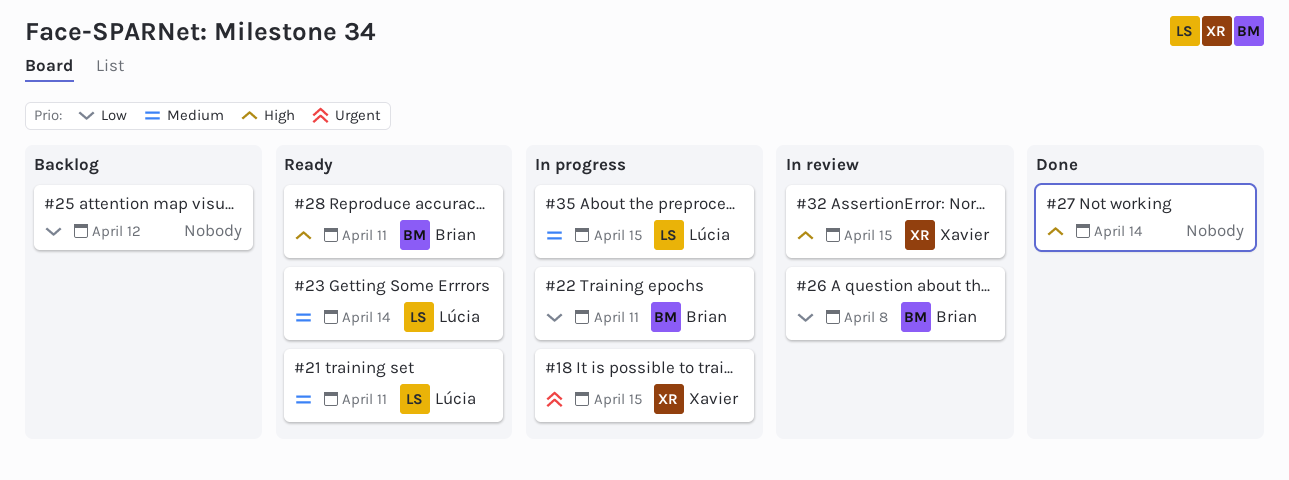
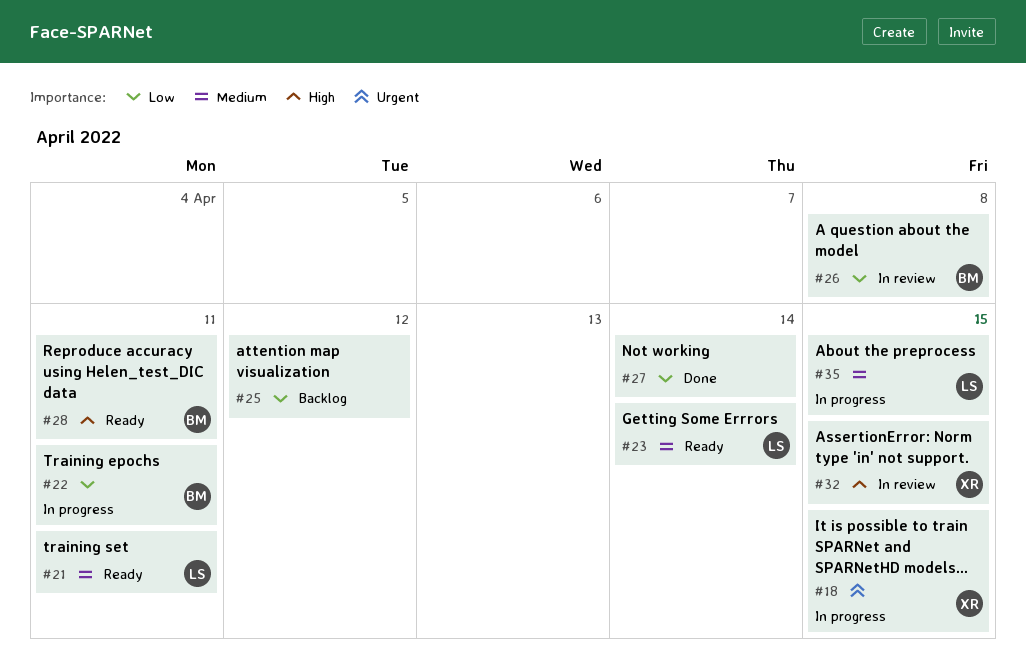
#27, priority: High -> Low

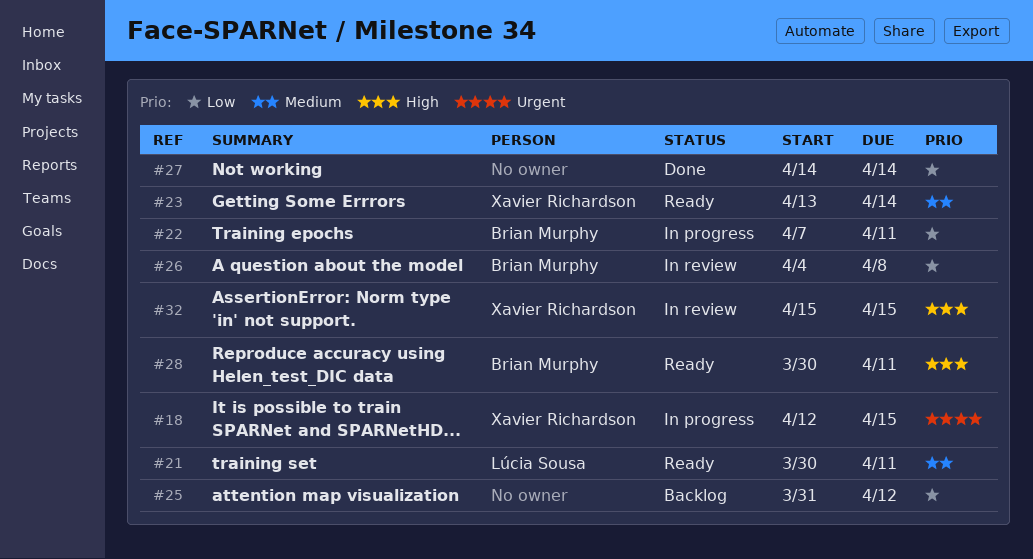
#23, owner: Lúcia Sousa -> Xavier Richardson
#35: present -> none

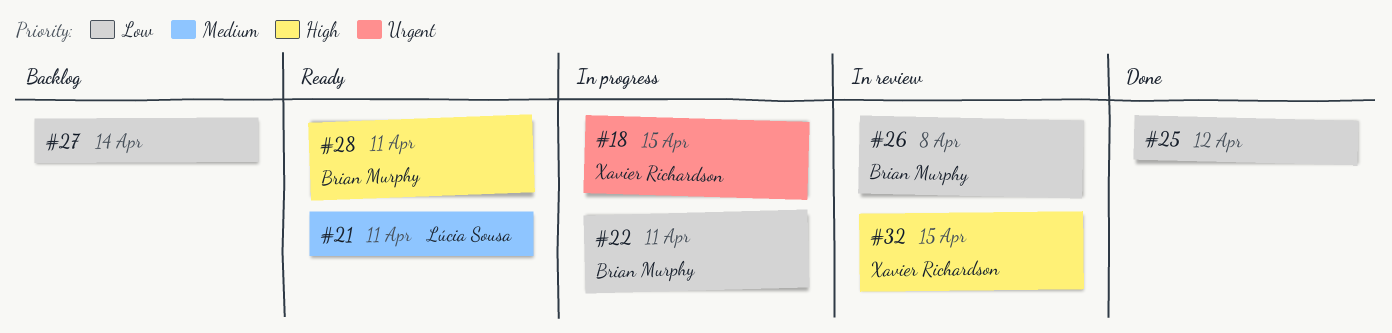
#23: present -> none
#25, status: Backlog -> Done
#27, status: Done -> Backlog

